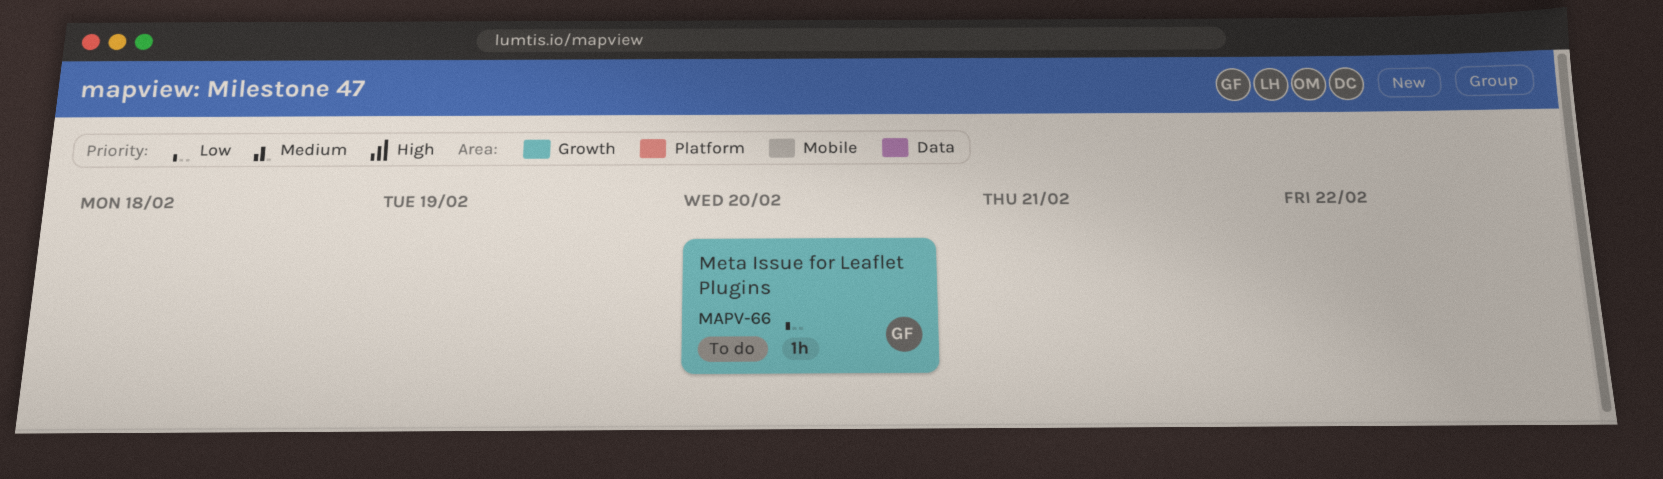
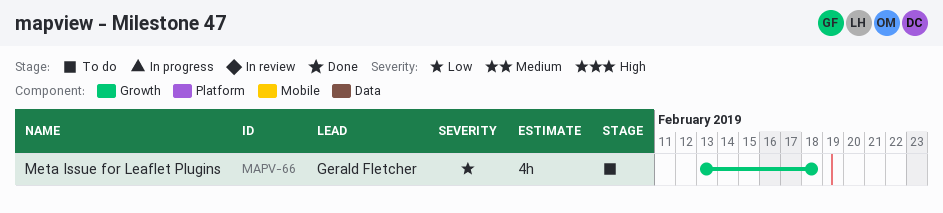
MAPV-66, estimate: 1h -> 4h
MAPV-66, due: Feb 20 -> Feb 18

